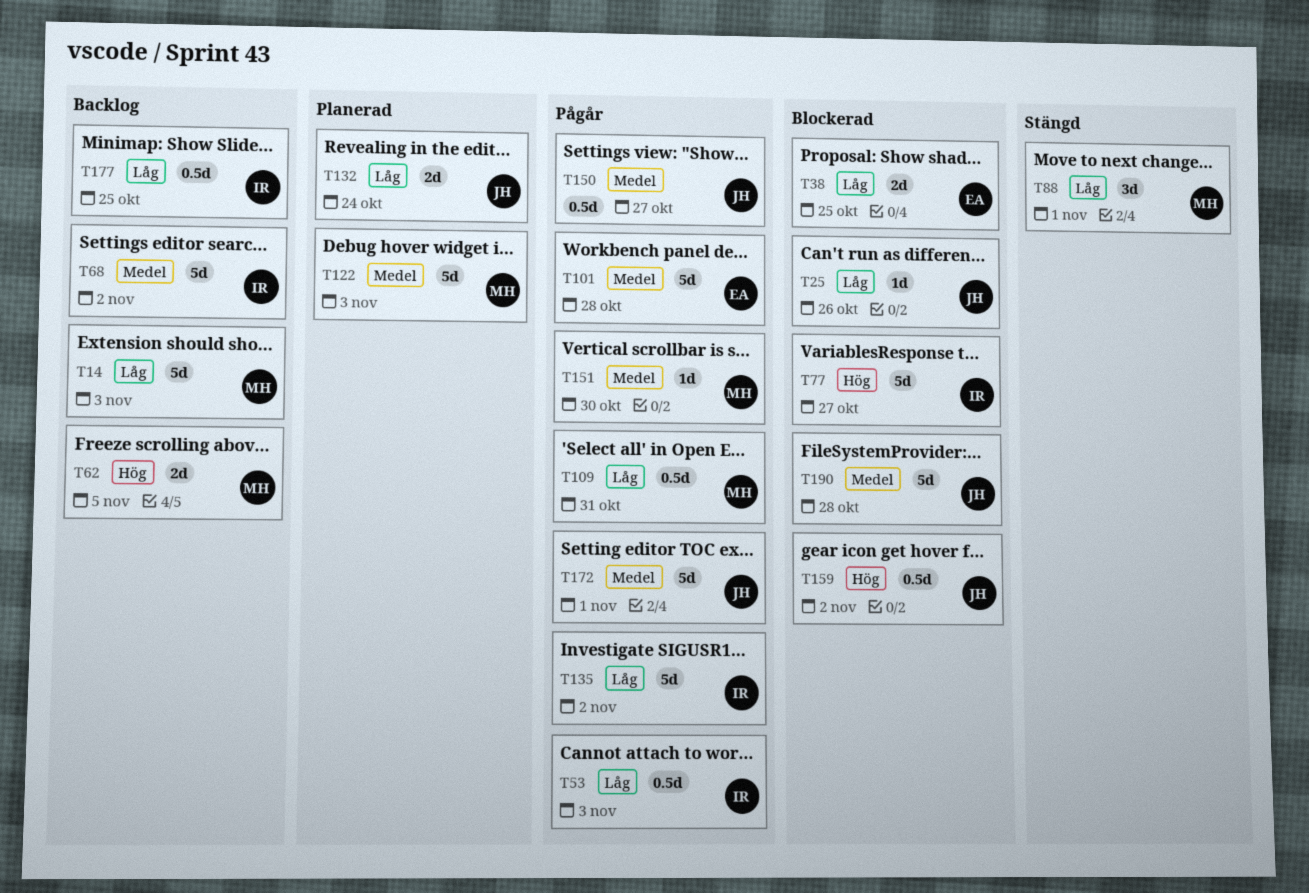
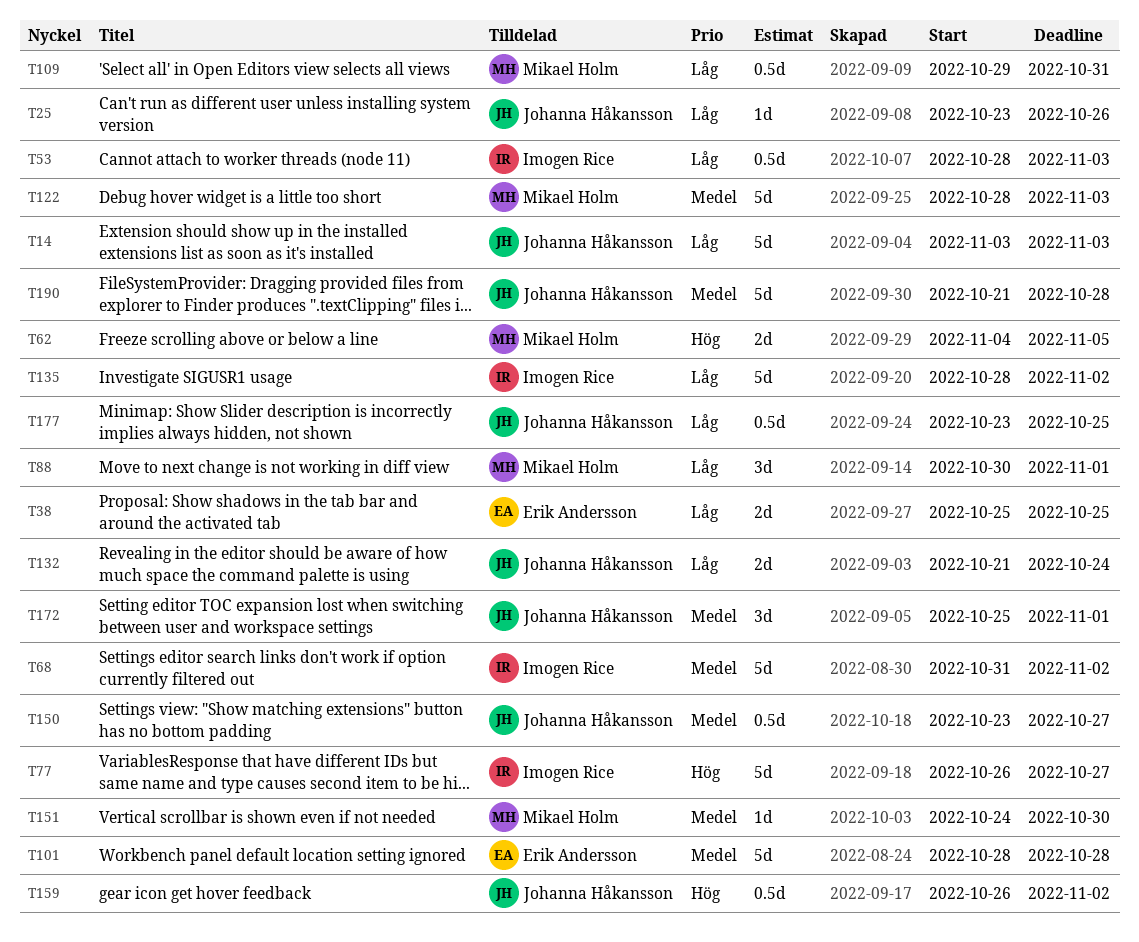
T14, owner: Mikael Holm -> Johanna Håkansson
T172, estimate: 5d -> 3d
T177, owner: Imogen Rice -> Johanna Håkansson

